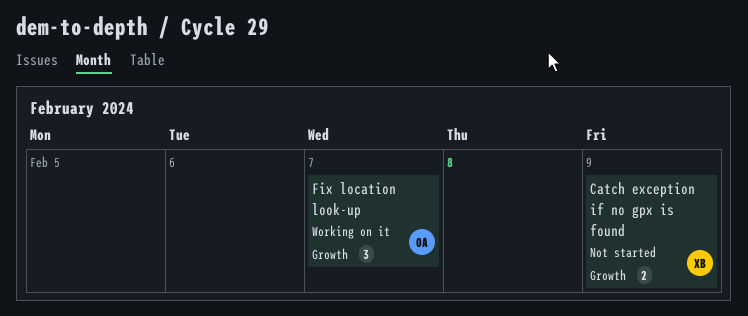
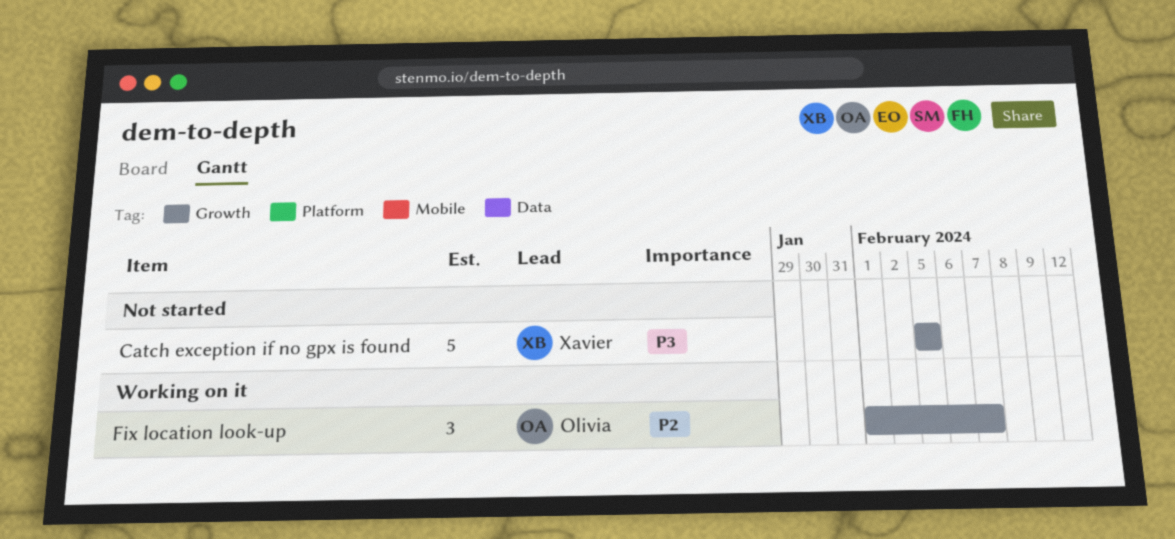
Catch exception if no gpx is found, estimate: 2 -> 5
Catch exception if no gpx is found, due: Feb 9 -> Feb 5

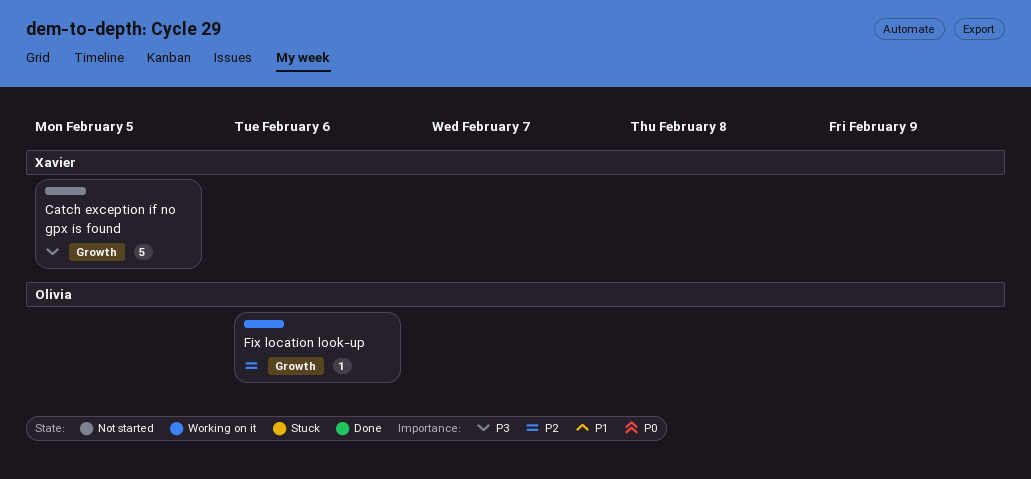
Fix location look-up, estimate: 3 -> 1
Fix location look-up, due: Feb 7 -> Feb 6

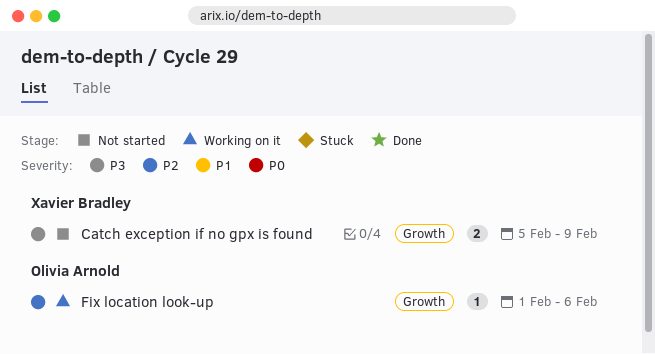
Catch exception if no gpx is found, estimate: 5 -> 2
Catch exception if no gpx is found, due: Feb 5 -> Feb 9

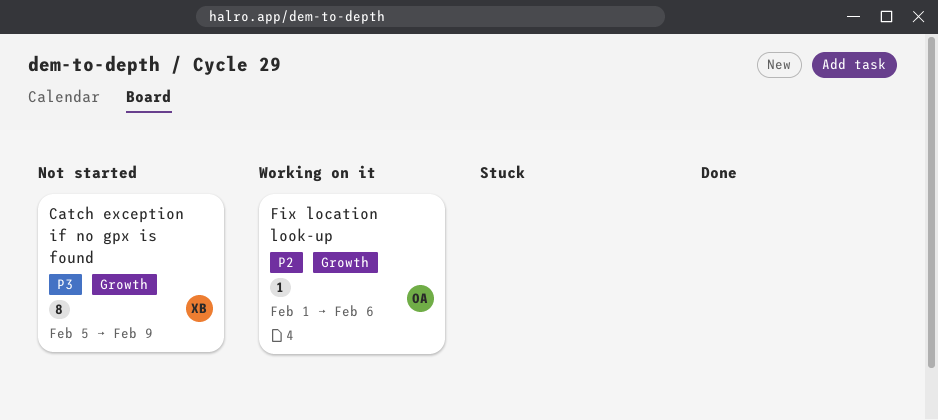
Catch exception if no gpx is found, estimate: 2 -> 8

